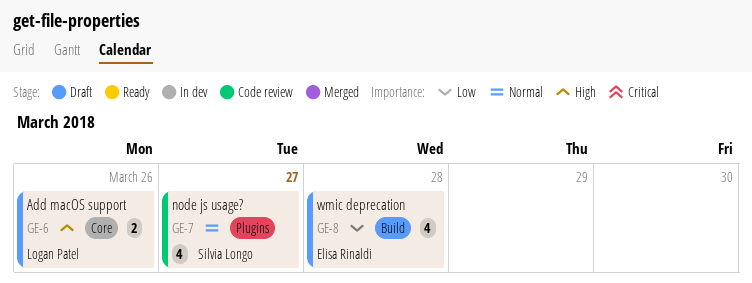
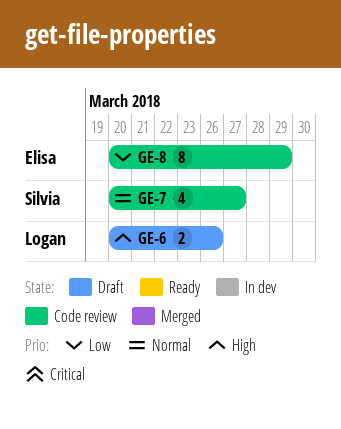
GE-8, status: Draft -> Code review
GE-8, estimate: 4 -> 8
GE-8, due: Mar 28 -> Mar 29

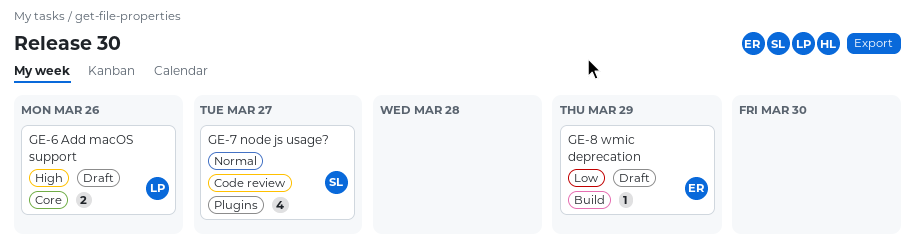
GE-8, status: Code review -> Draft
GE-8, estimate: 8 -> 1

